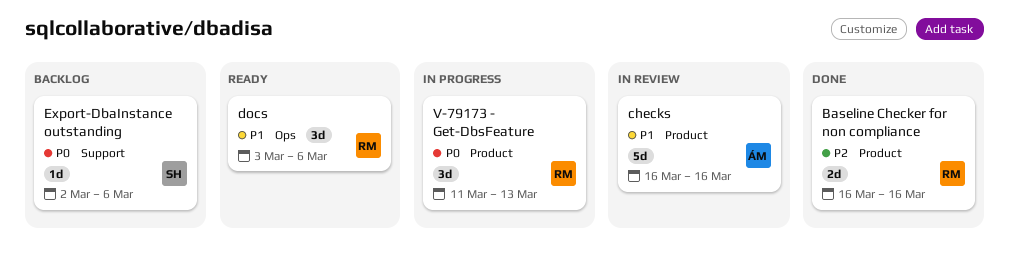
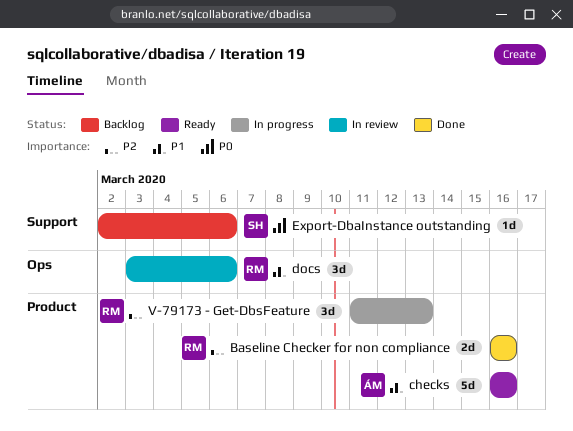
checks, status: In review -> Ready
docs, status: Ready -> In review
V-79173 - Get-DbsFeature, priority: P0 -> P2

